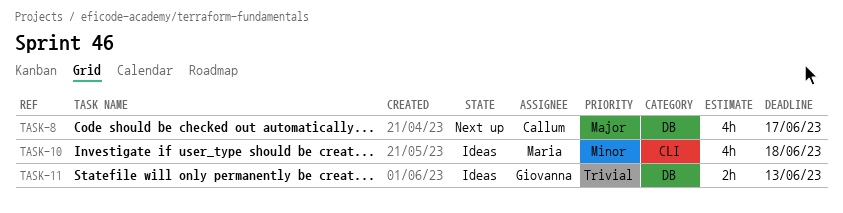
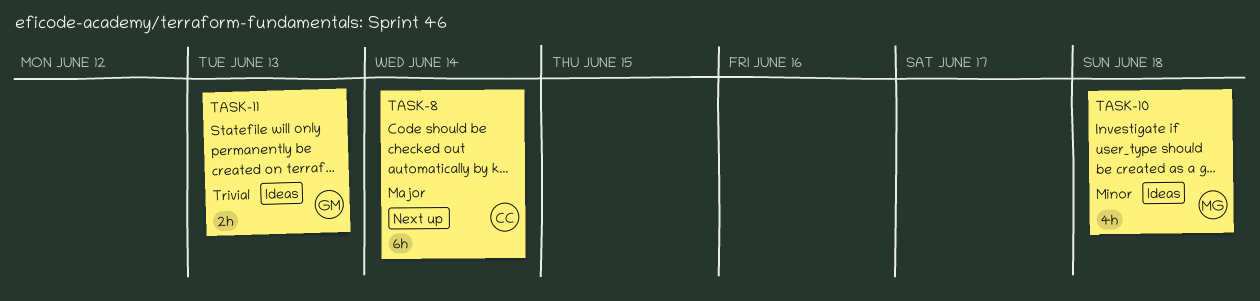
TASK-8, estimate: 4h -> 6h
TASK-8, due: Jun 17 -> Jun 14

